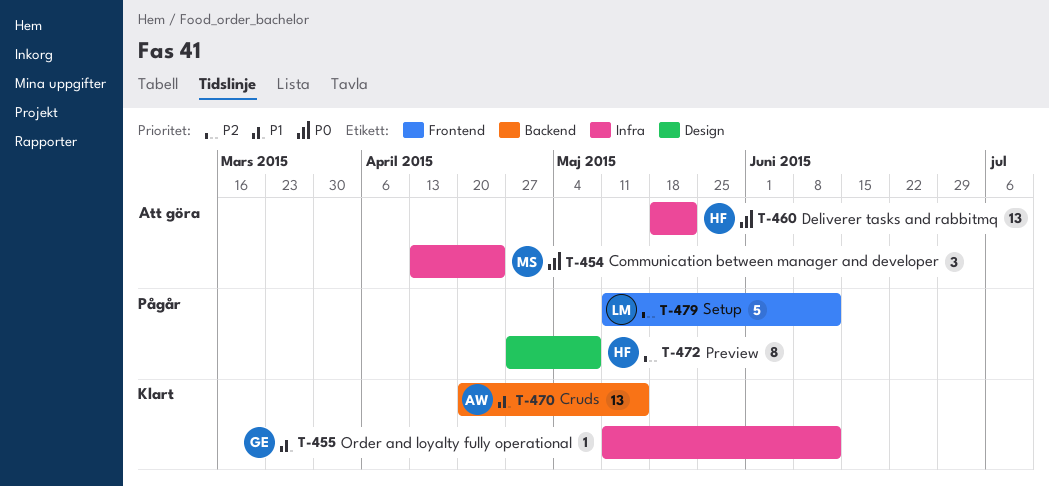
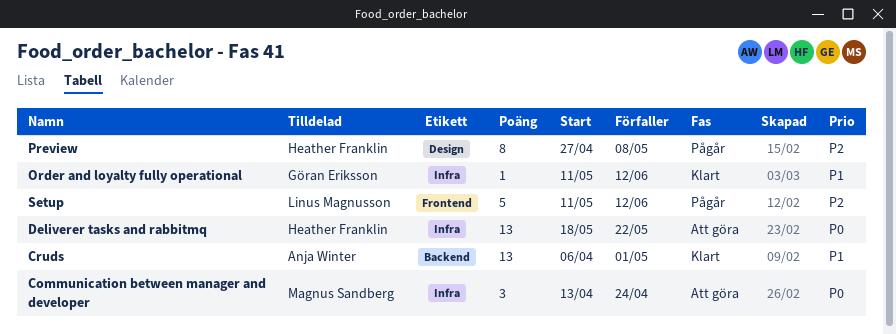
Cruds, start: Apr 20 -> Apr 6
Cruds, due: May 15 -> May 1

